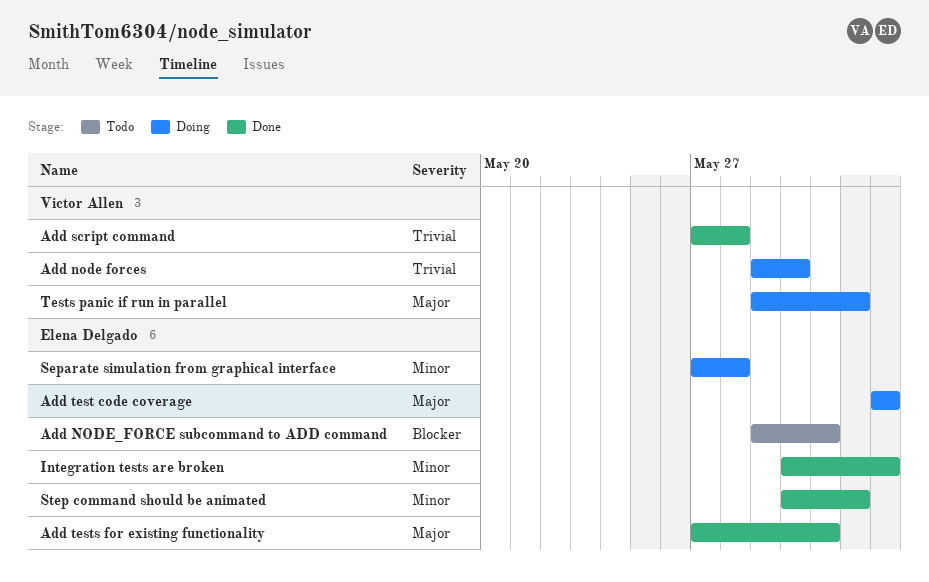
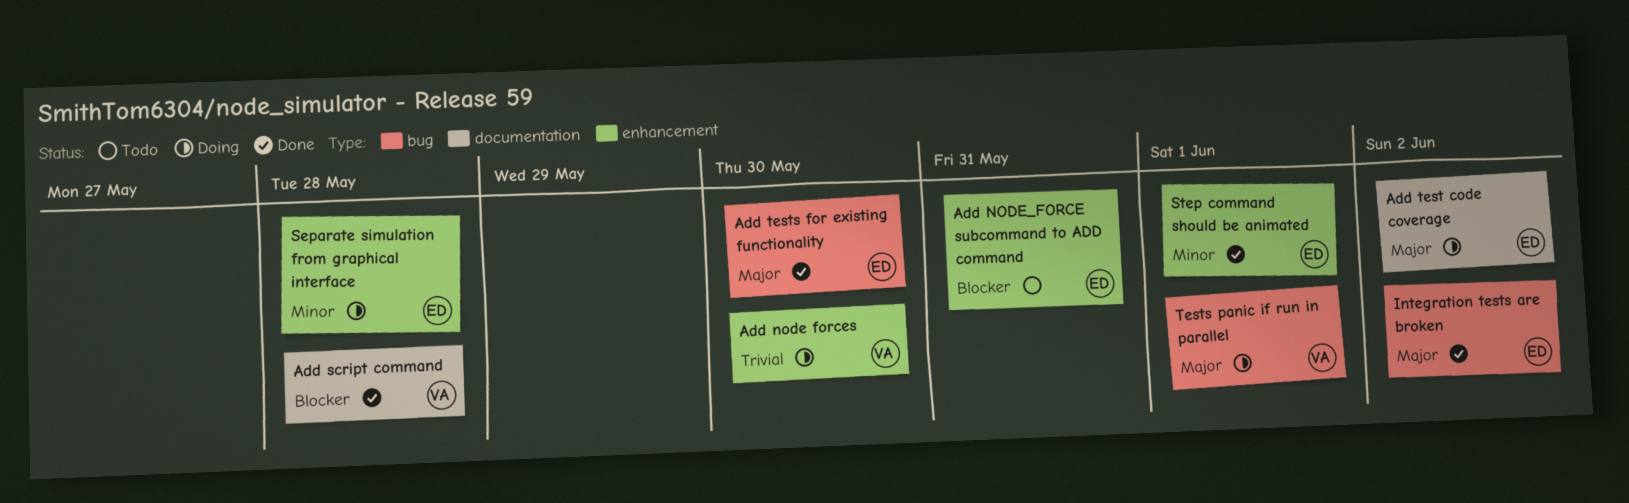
Add script command, priority: Trivial -> Blocker
Add tests for existing functionality, due: May 31 -> May 30
Integration tests are broken, priority: Minor -> Major

